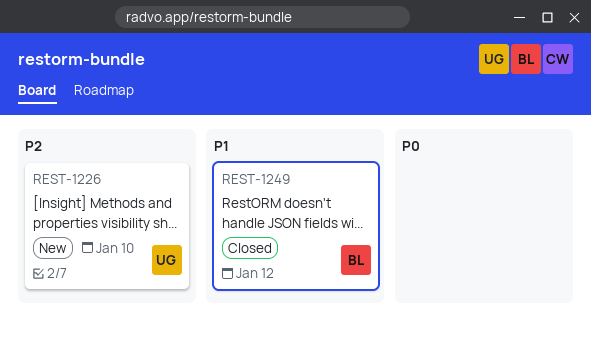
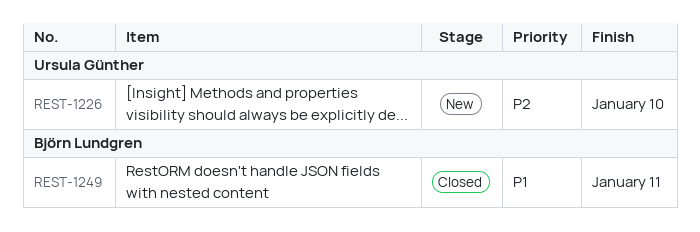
REST-1249, due: Jan 12 -> Jan 11

